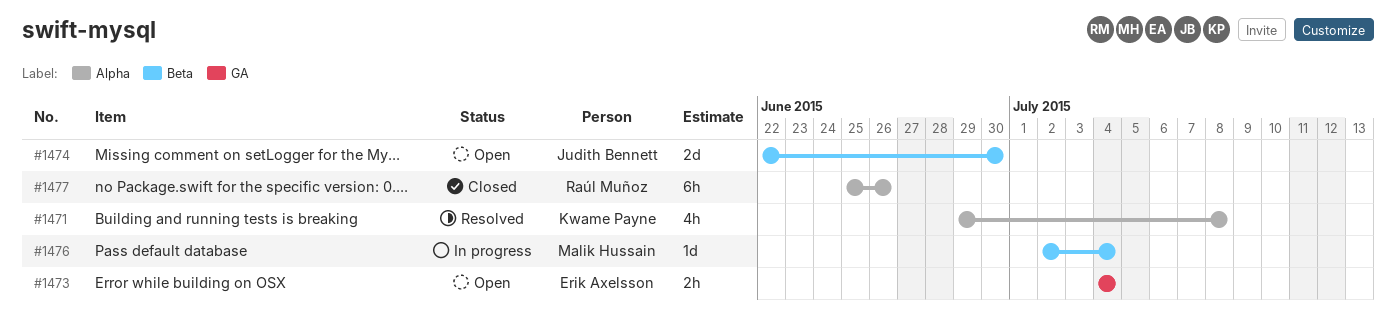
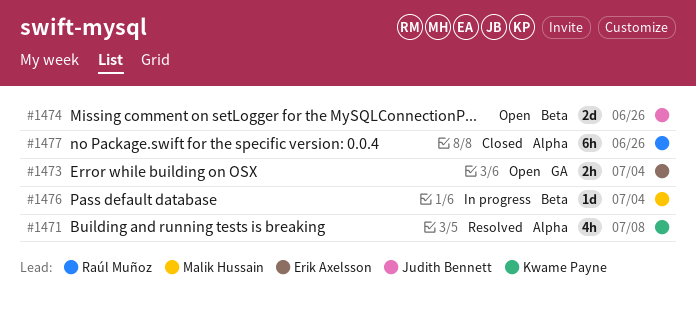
#1474, due: Jun 30 -> Jun 26

